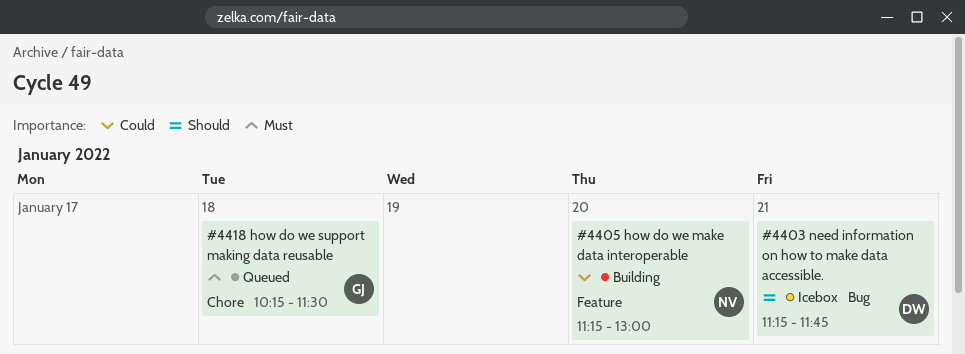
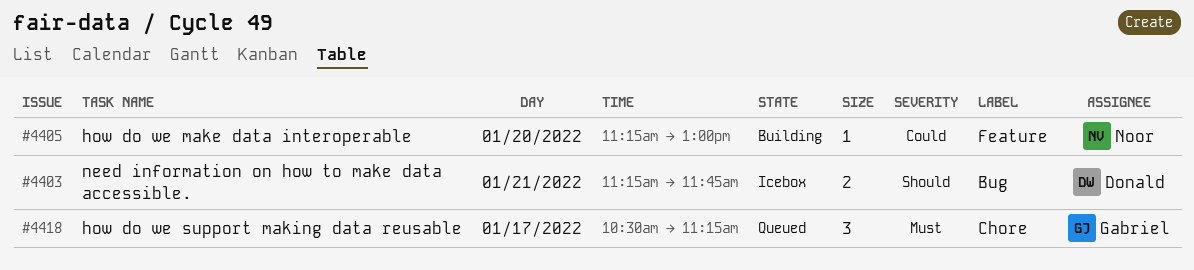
#4418, day: Jan 18 -> Jan 17
#4418, begins: 10:15 -> 10:30
#4418, ends: 11:30 -> 11:15

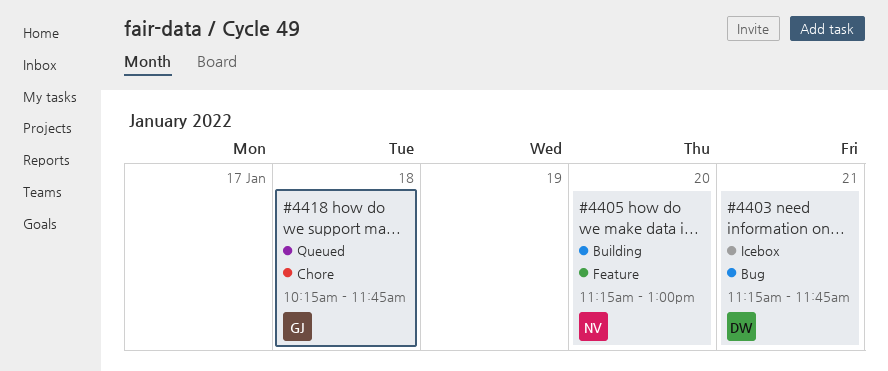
#4418, day: Jan 17 -> Jan 18
#4418, begins: 10:30 -> 10:15
#4418, ends: 11:15 -> 11:45

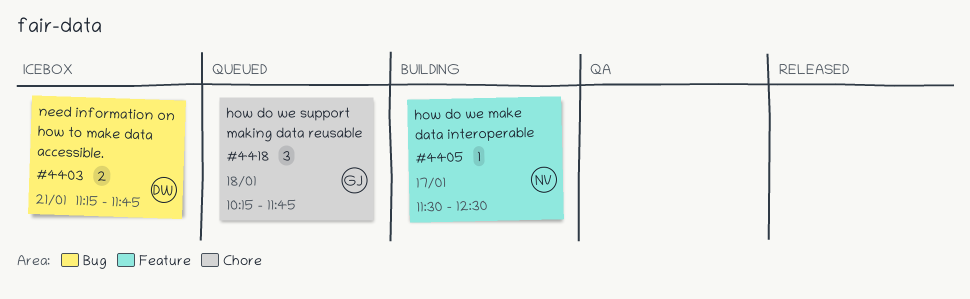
#4405, day: Jan 20 -> Jan 17
#4405, begins: 11:15 -> 11:30
#4405, ends: 13:00 -> 12:30

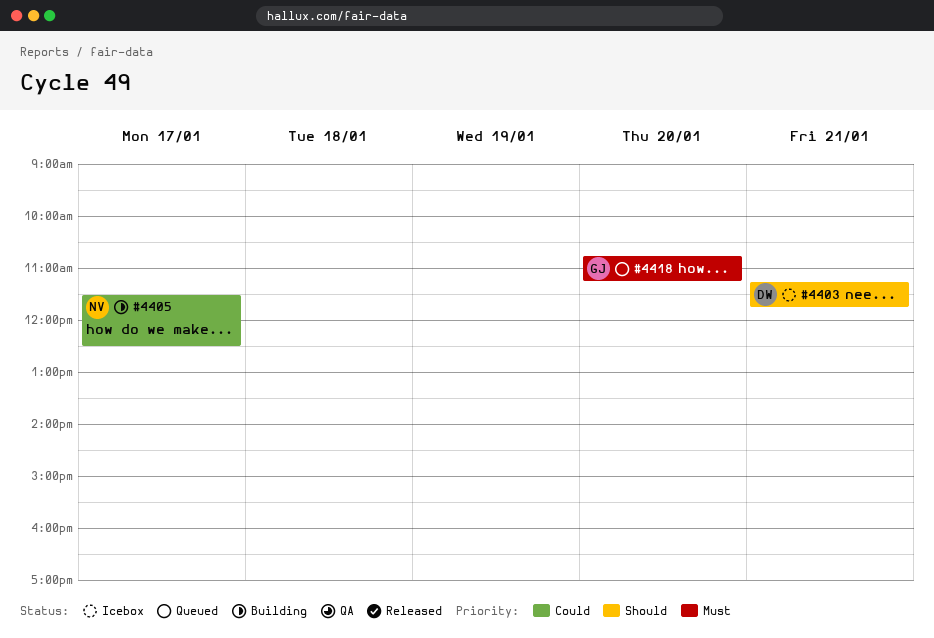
#4418, day: Jan 18 -> Jan 20
#4418, begins: 10:15 -> 10:45
#4418, ends: 11:45 -> 11:15

